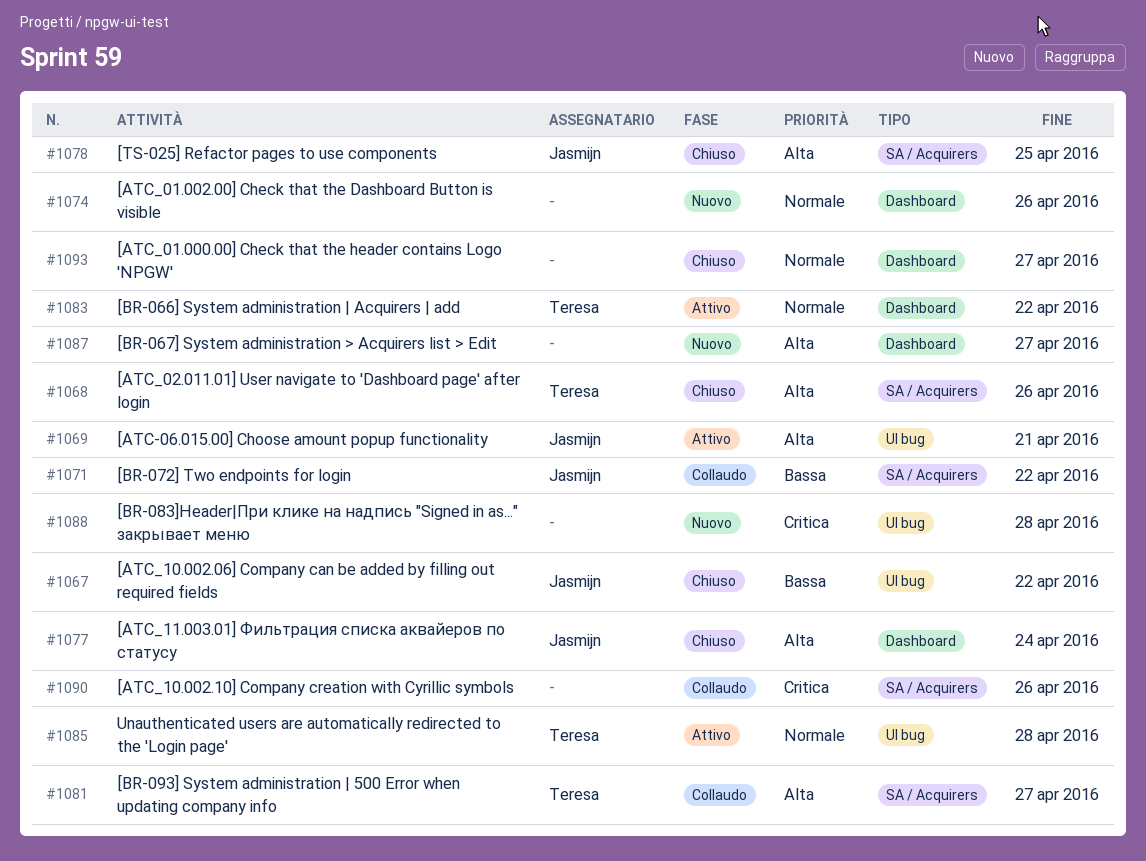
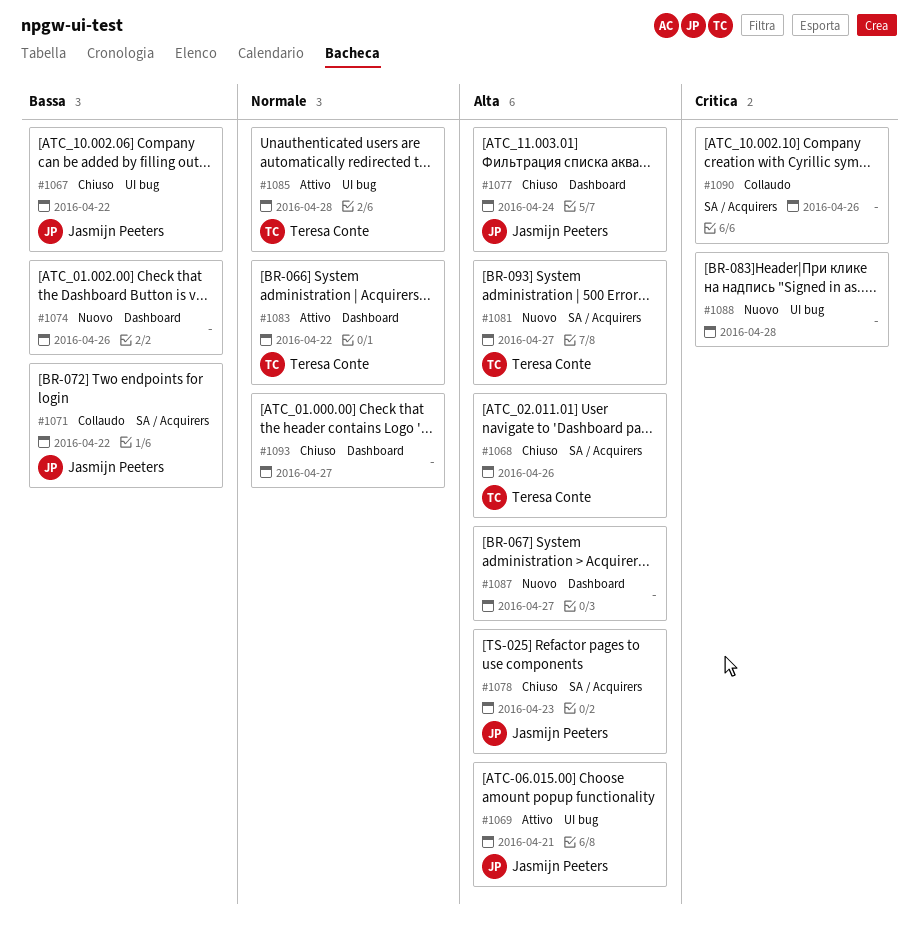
#1074, priority: Normale -> Bassa
#1078, due: Apr 25 -> Apr 23
#1081, status: Collaudo -> Nuovo

